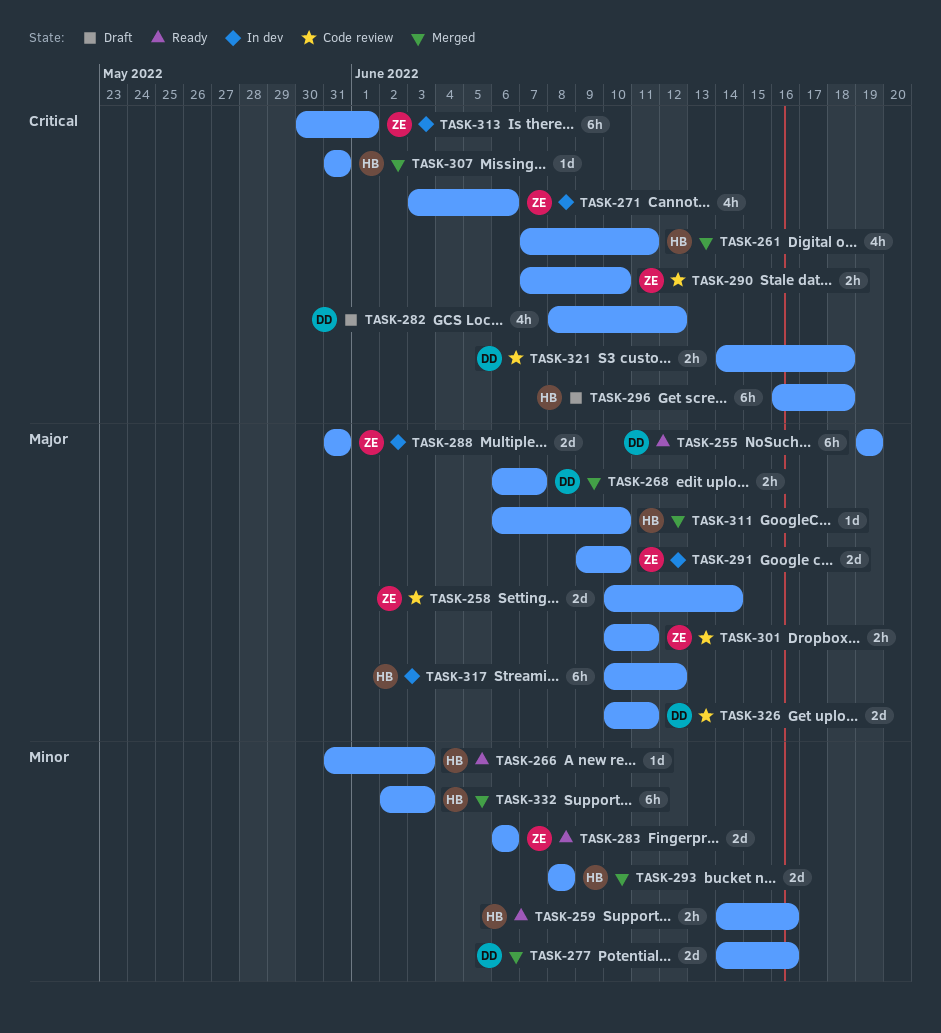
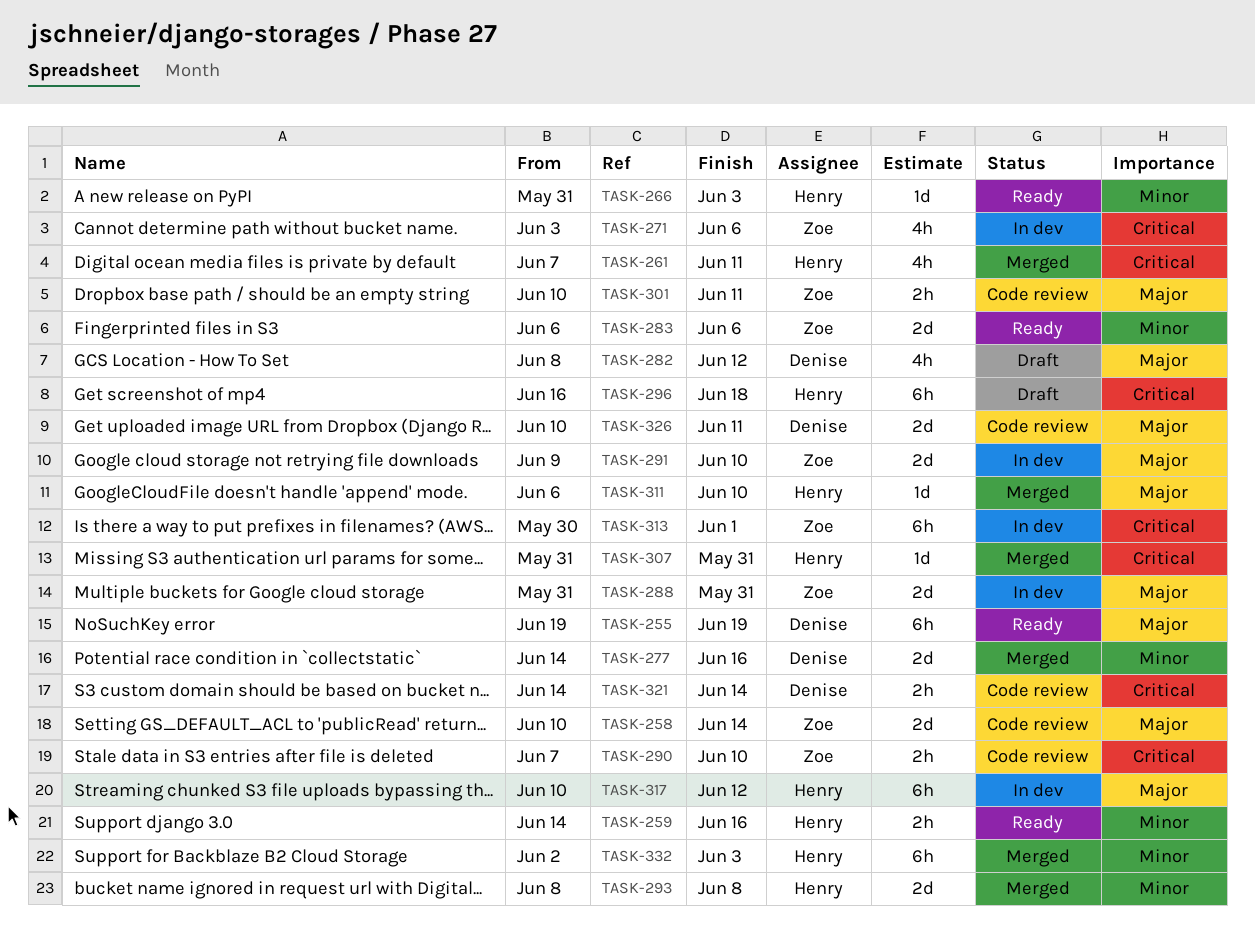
TASK-268: present -> none
TASK-282, priority: Critical -> Major
TASK-321, due: Jun 18 -> Jun 14

